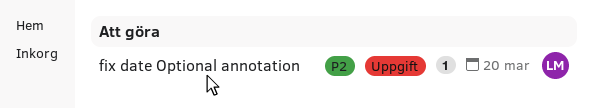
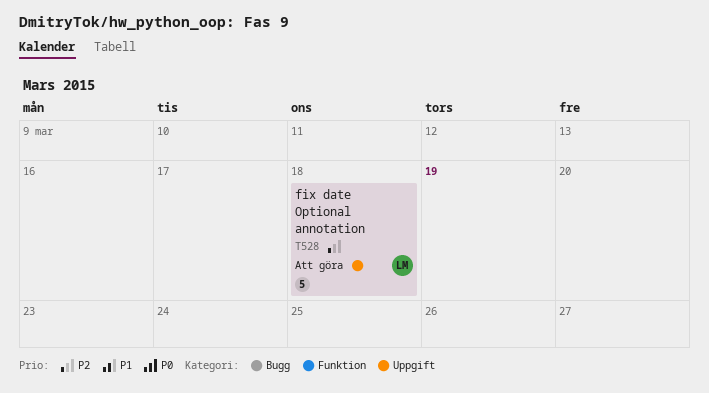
fix date Optional annotation, estimate: 1 -> 5
fix date Optional annotation, due: Mar 20 -> Mar 18

